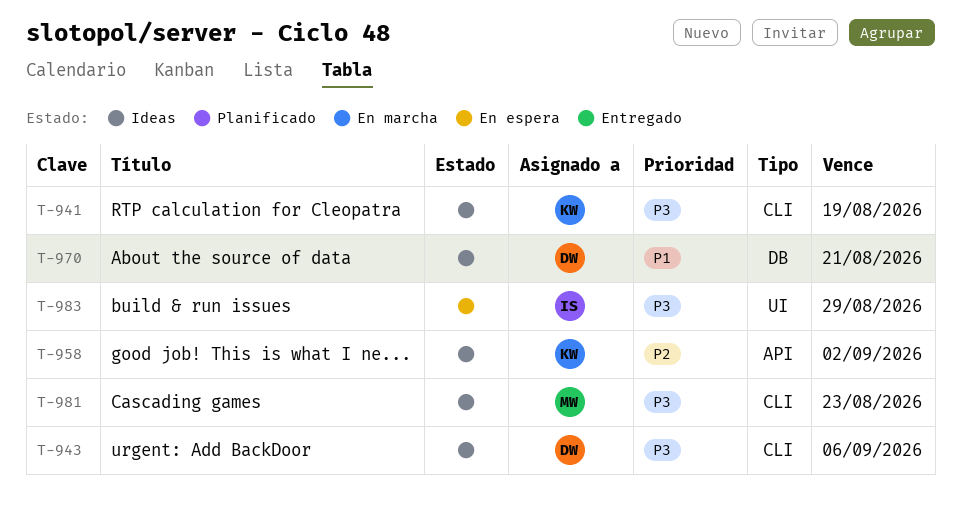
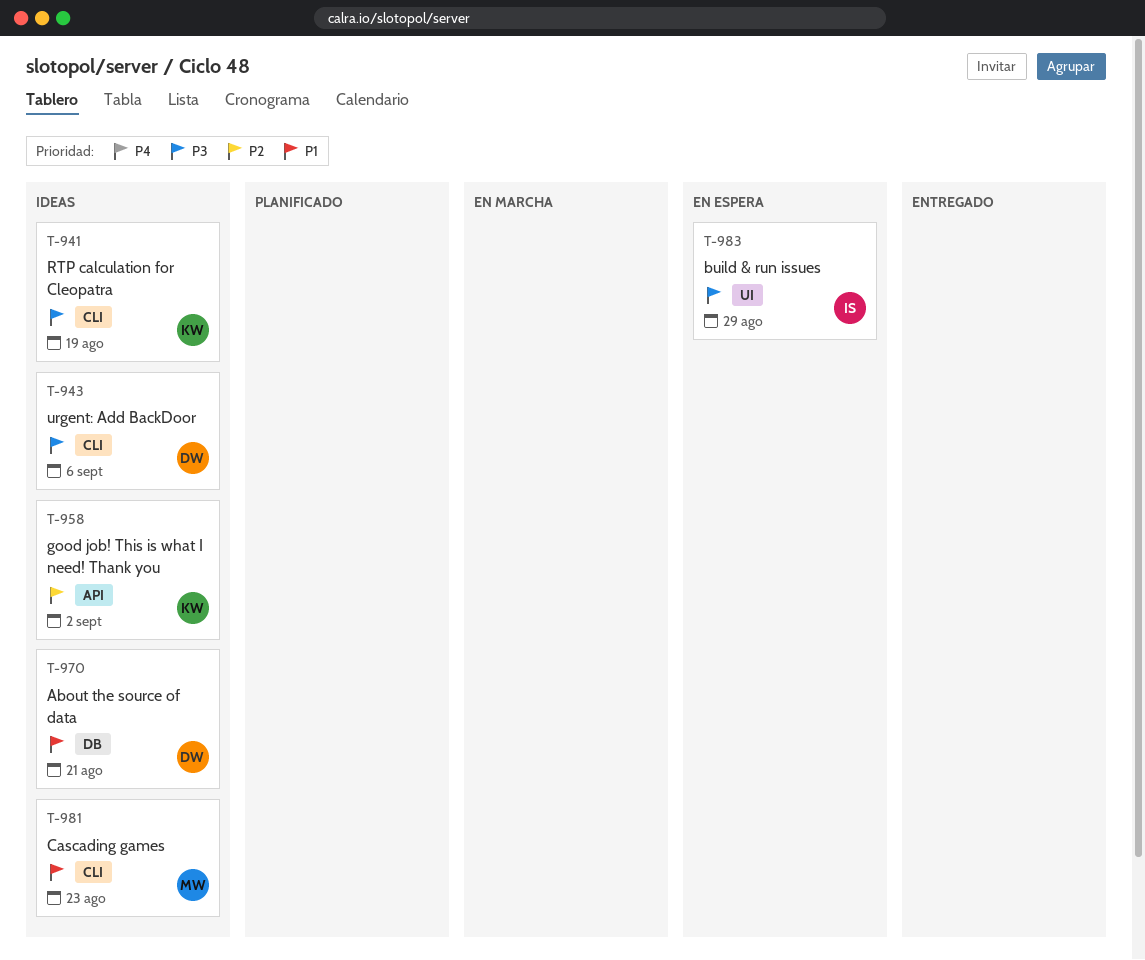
T-981, priority: P3 -> P1

